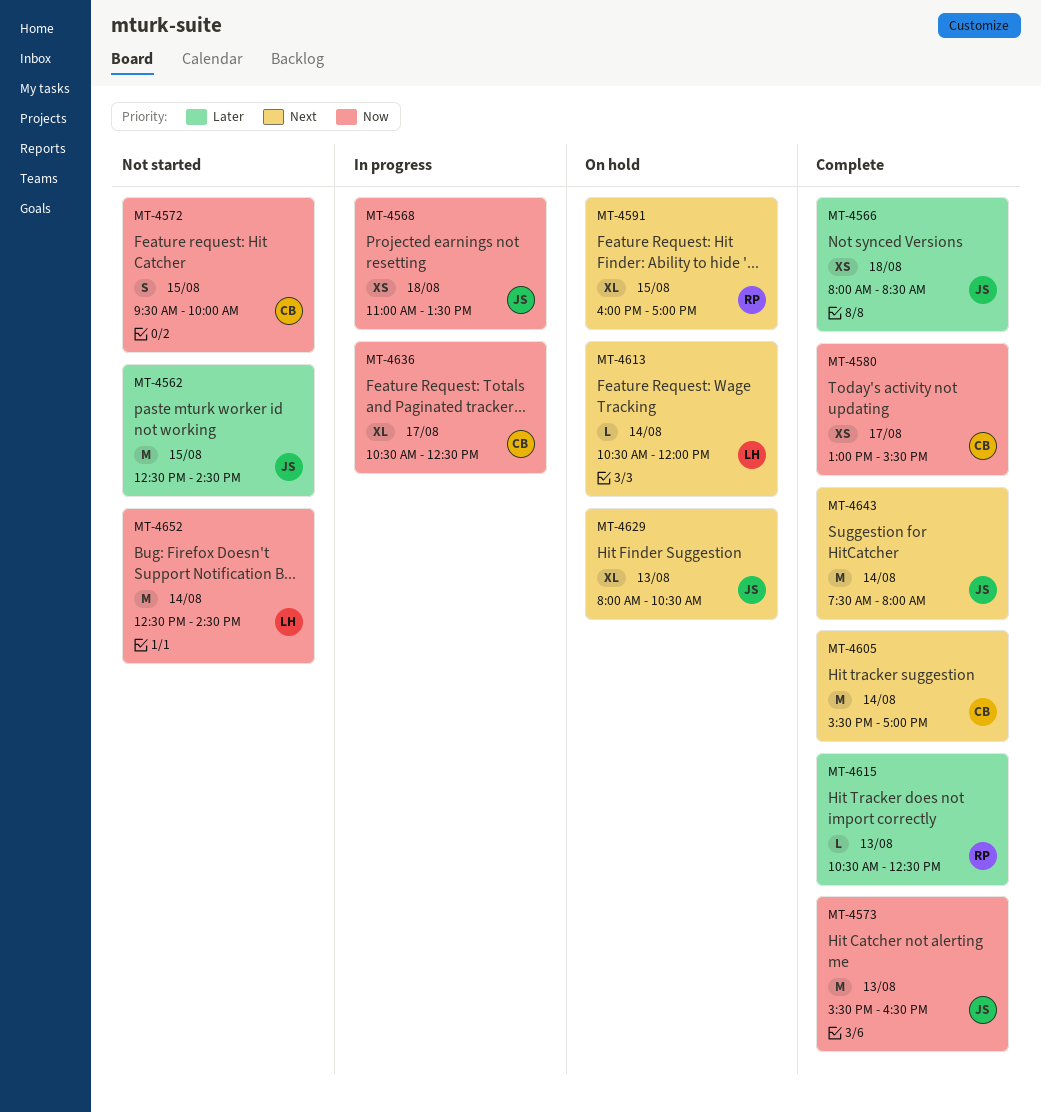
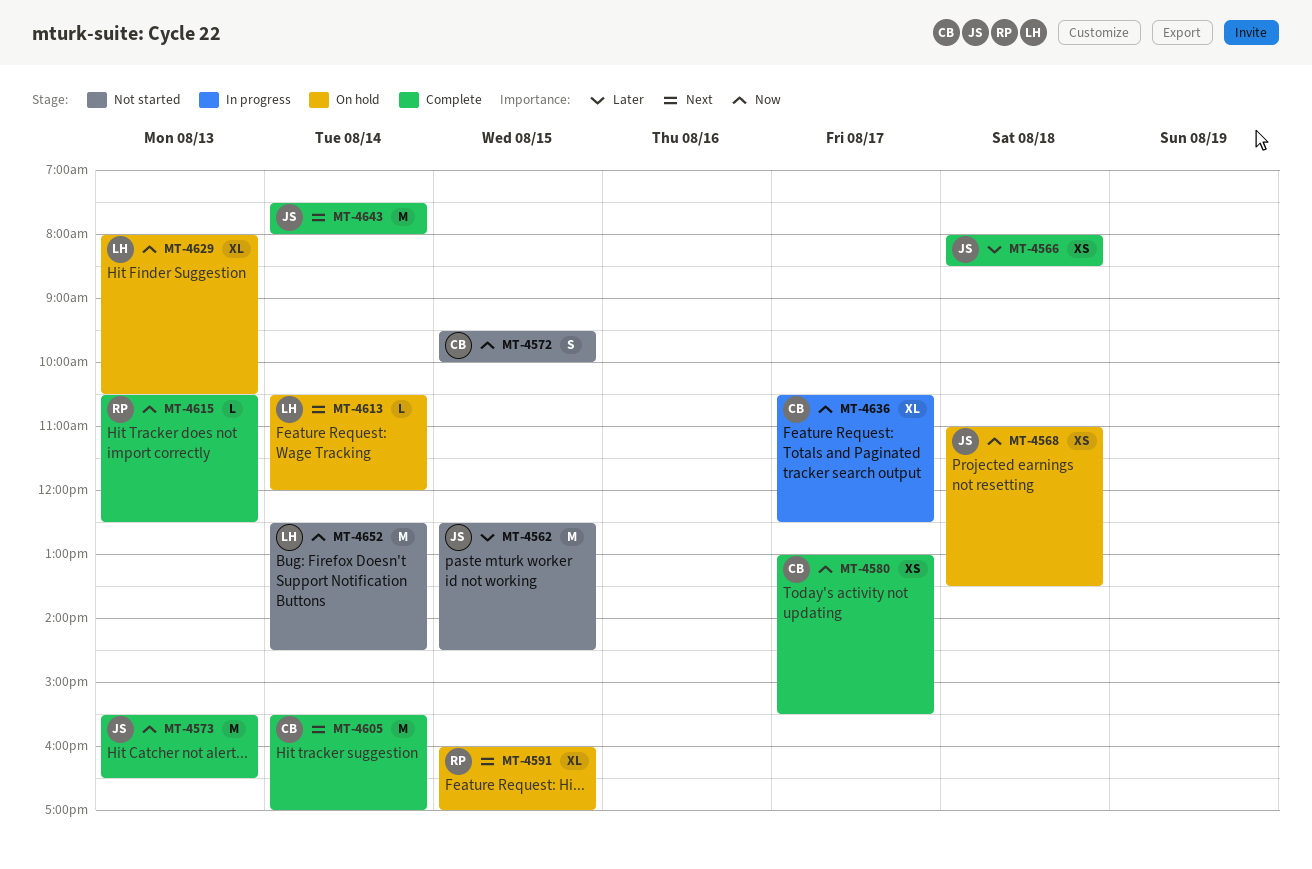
MT-4568, status: In progress -> On hold
MT-4615, priority: Later -> Now
MT-4629, owner: JS -> LH
MT-4629, priority: Next -> Now

